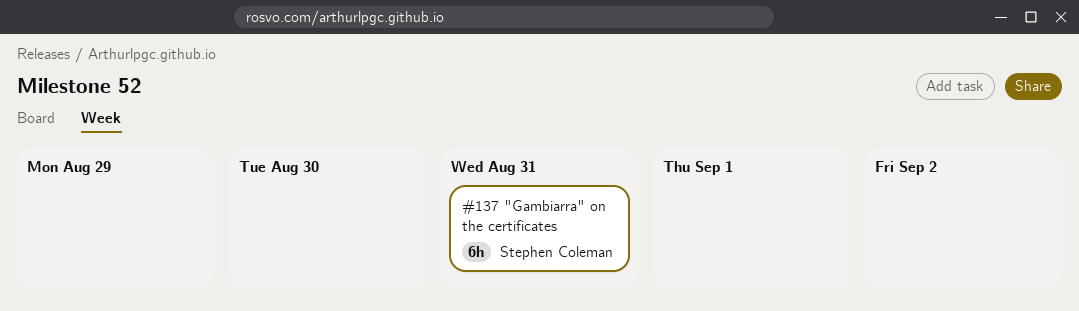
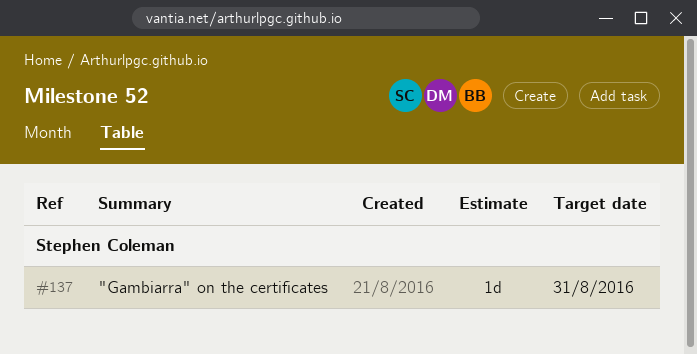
#137, estimate: 6h -> 1d

